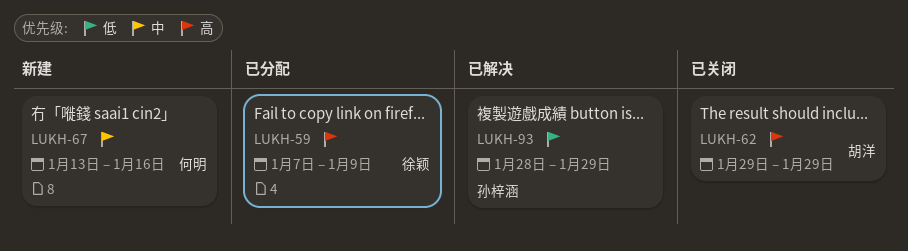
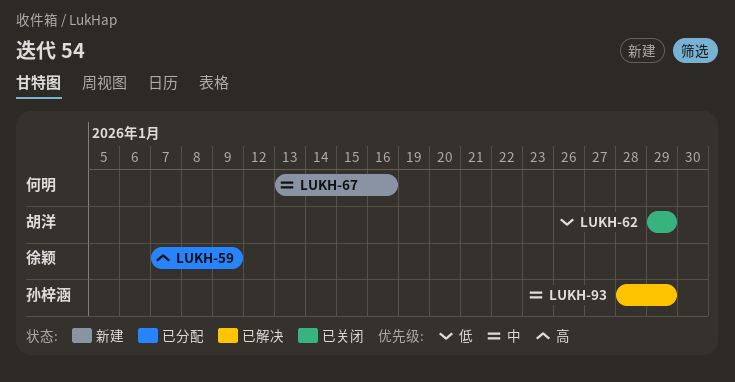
LUKH-62, priority: 高 -> 低
LUKH-93, priority: 低 -> 中

